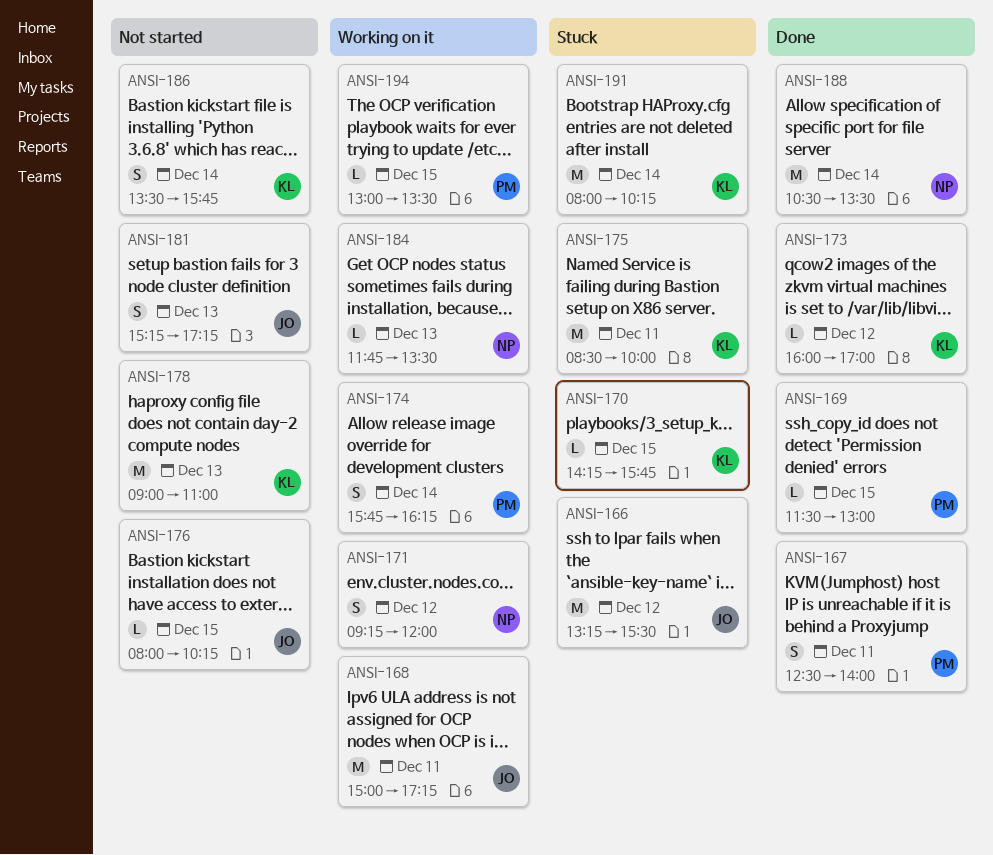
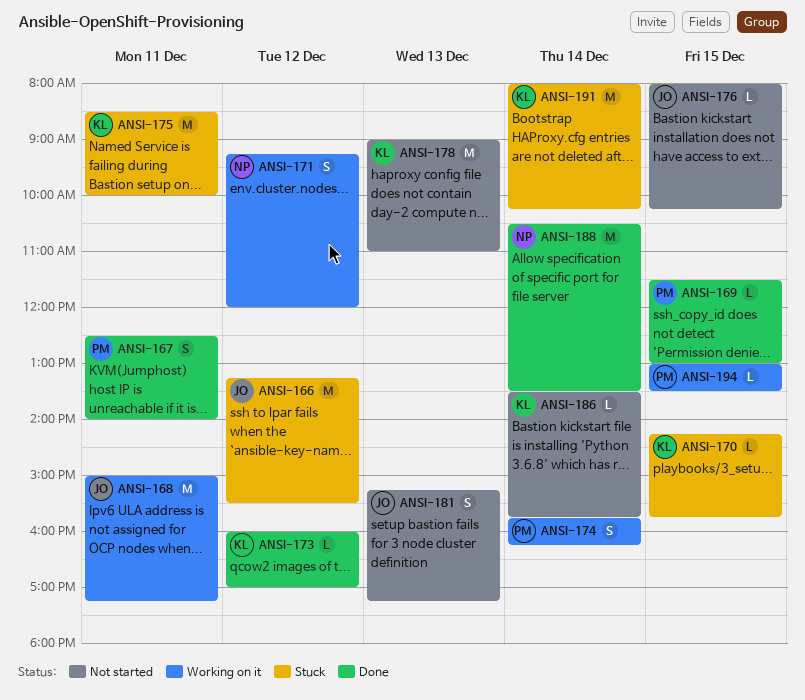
ANSI-184: present -> none
ANSI-186, estimate: S -> L

